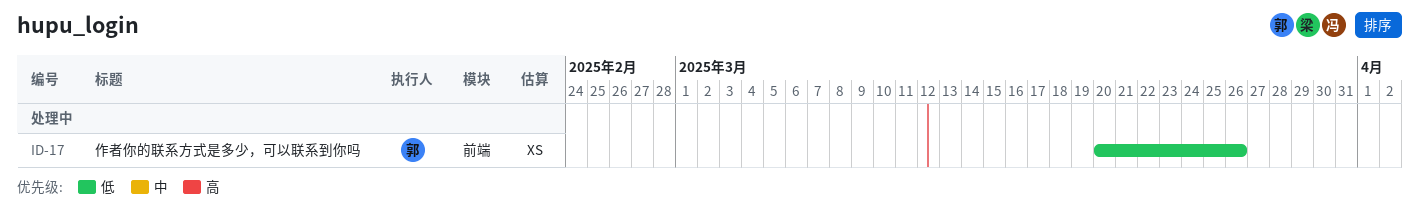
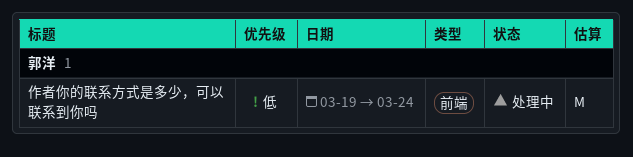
作者你的联系方式是多少，可以联系到你吗, estimate: XS -> M
作者你的联系方式是多少，可以联系到你吗, start: Mar 20 -> Mar 19
作者你的联系方式是多少，可以联系到你吗, due: Mar 26 -> Mar 24

